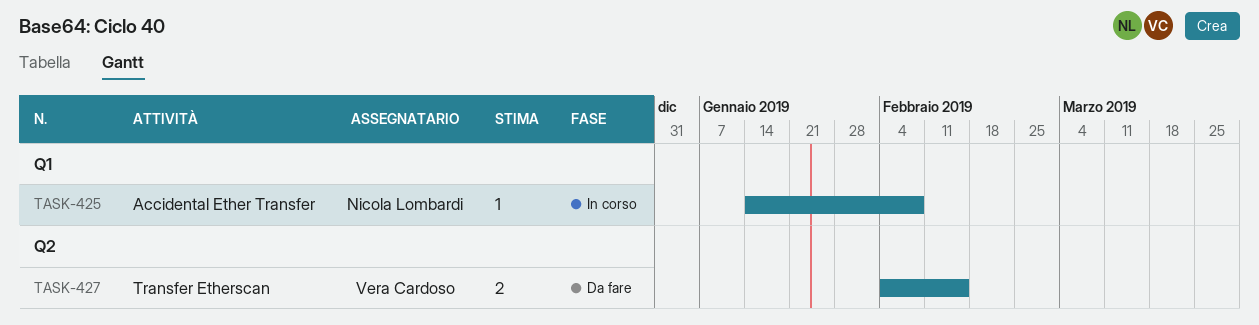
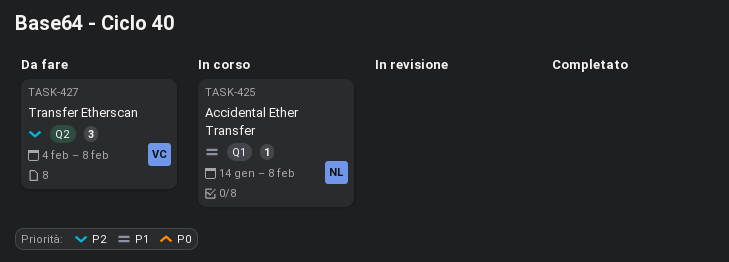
TASK-427, estimate: 2 -> 3
TASK-427, due: Feb 15 -> Feb 8

